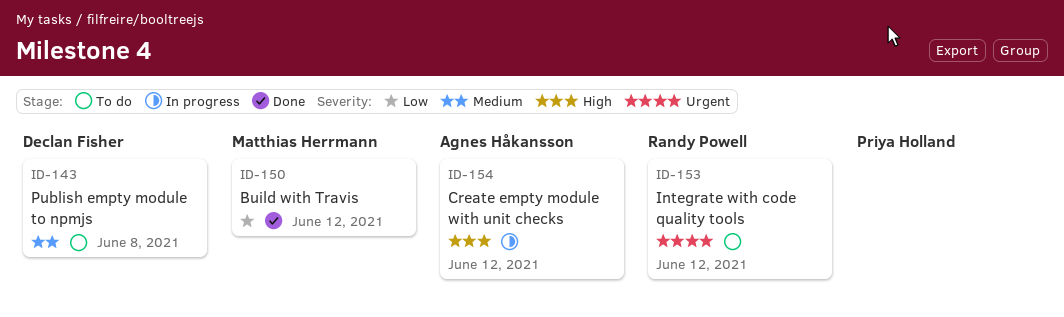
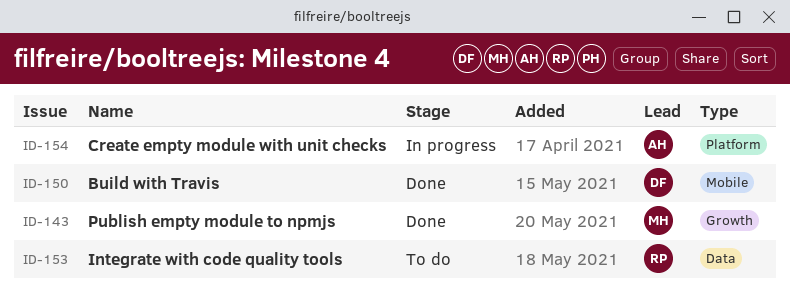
ID-143, status: To do -> Done
ID-143, owner: Declan Fisher -> Matthias Herrmann
ID-150, owner: Matthias Herrmann -> Declan Fisher

